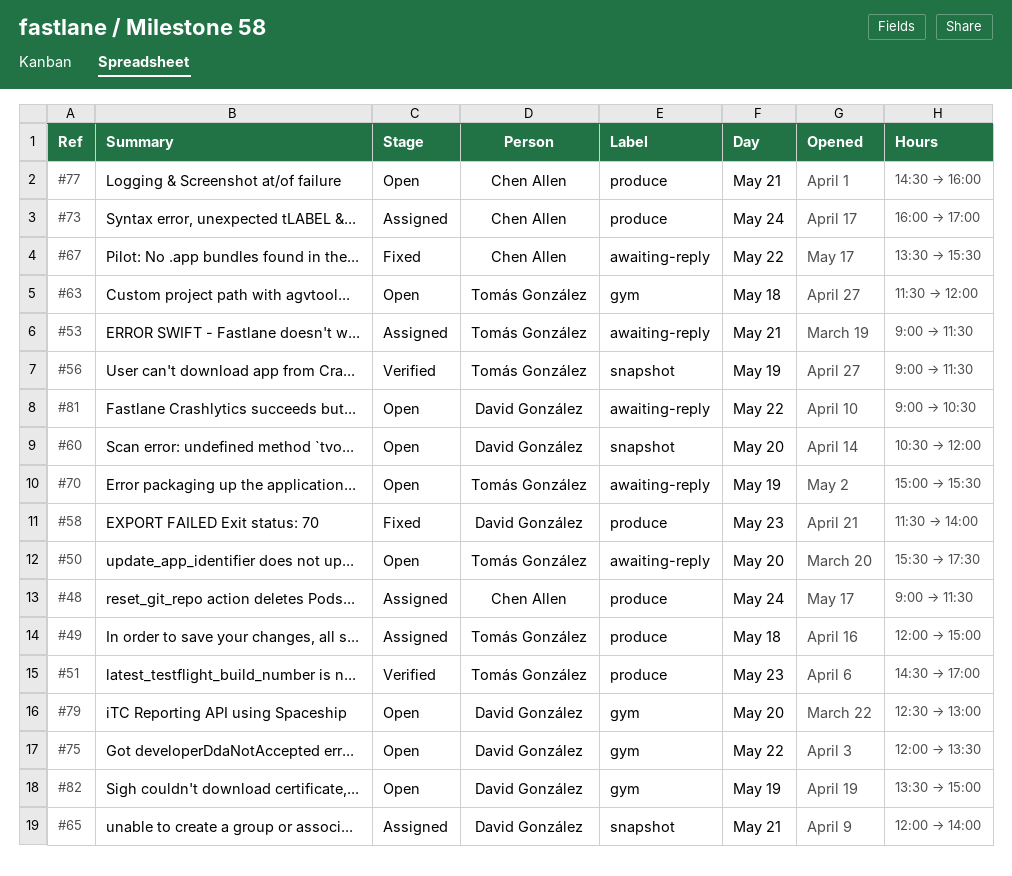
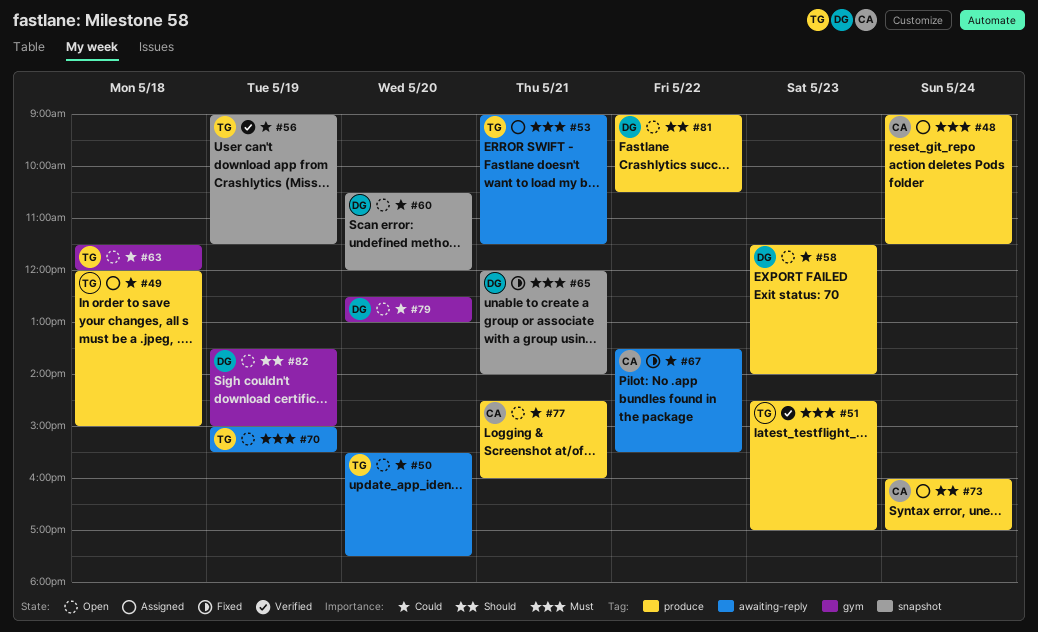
#58, status: Fixed -> Open
#65, status: Assigned -> Fixed
#75: present -> none
#81, label: awaiting-reply -> produce

